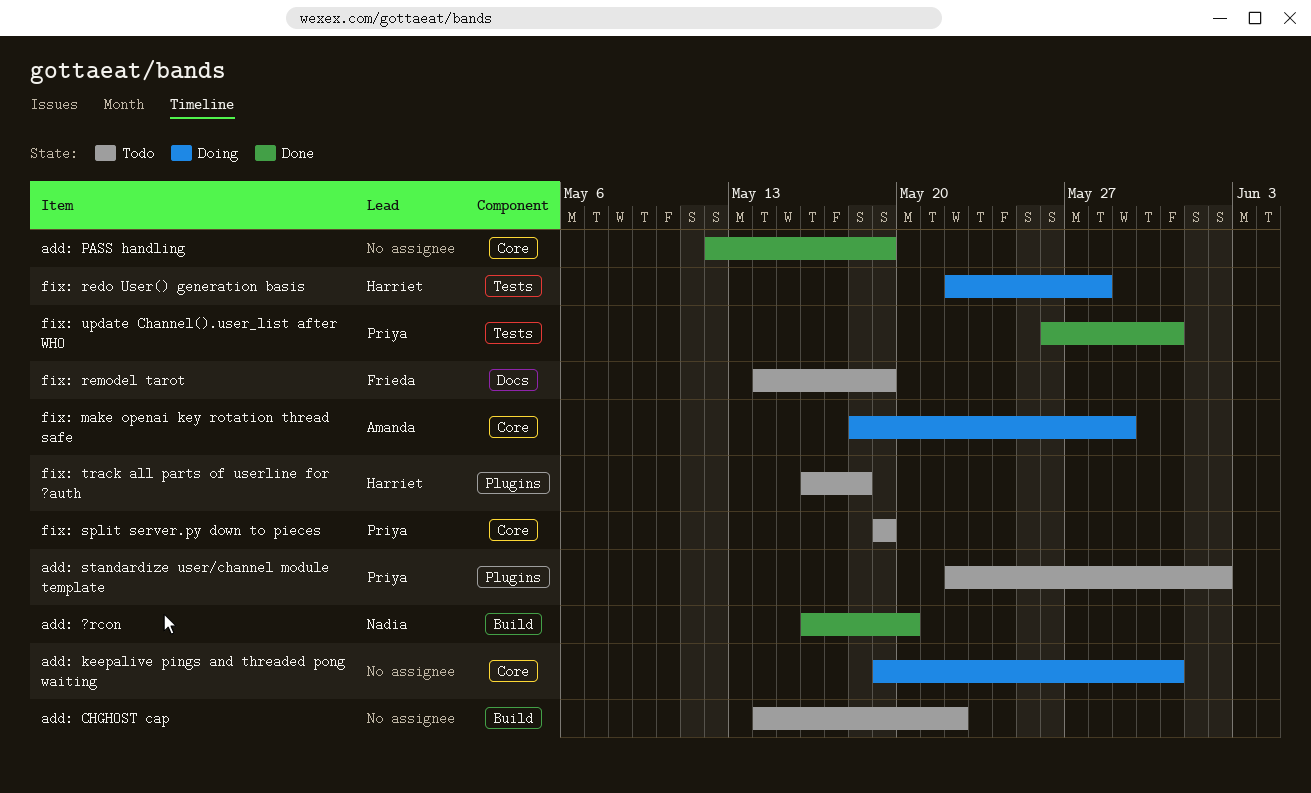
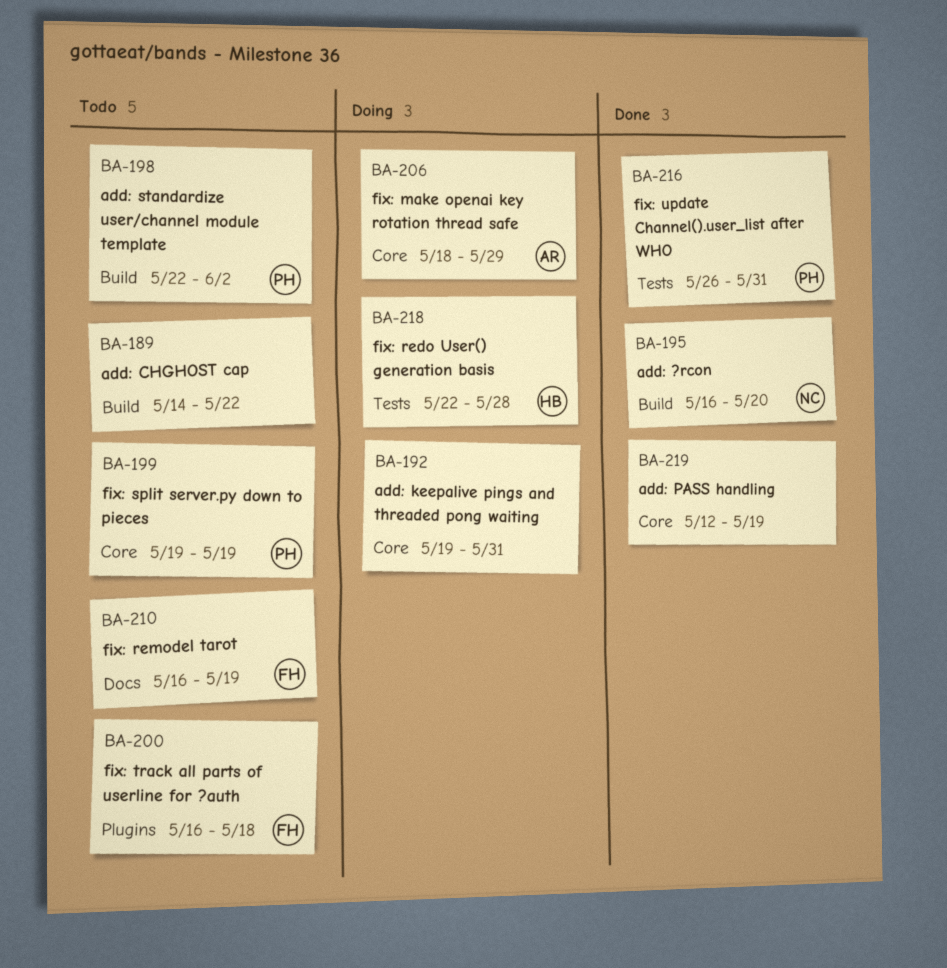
add: standardize user/channel module template, label: Plugins -> Build
fix: remodel tarot, start: May 14 -> May 16
fix: track all parts of userline for ?auth, owner: Harriet -> Frieda

